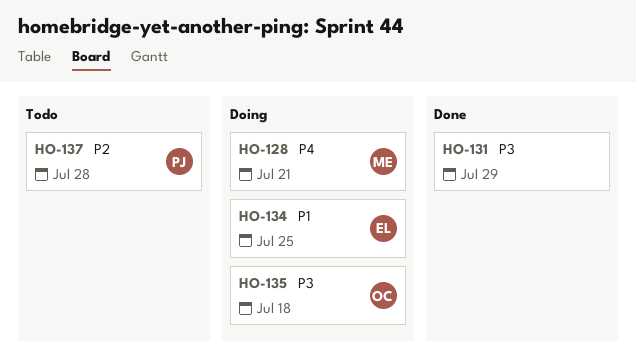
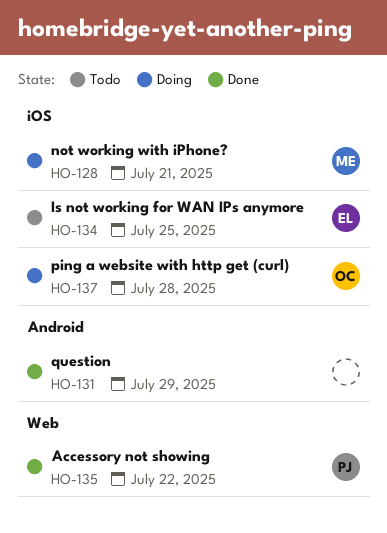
HO-134, status: Doing -> Todo
HO-135, status: Doing -> Done
HO-135, owner: OC -> PJ
HO-135, due: Jul 18 -> Jul 22
HO-137, status: Todo -> Doing
HO-137, owner: PJ -> OC

